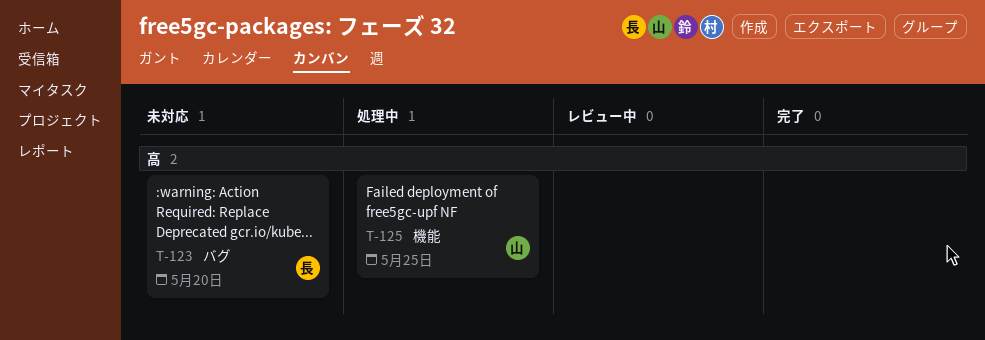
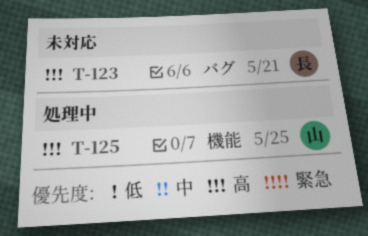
T-123, due: May 20 -> May 21

